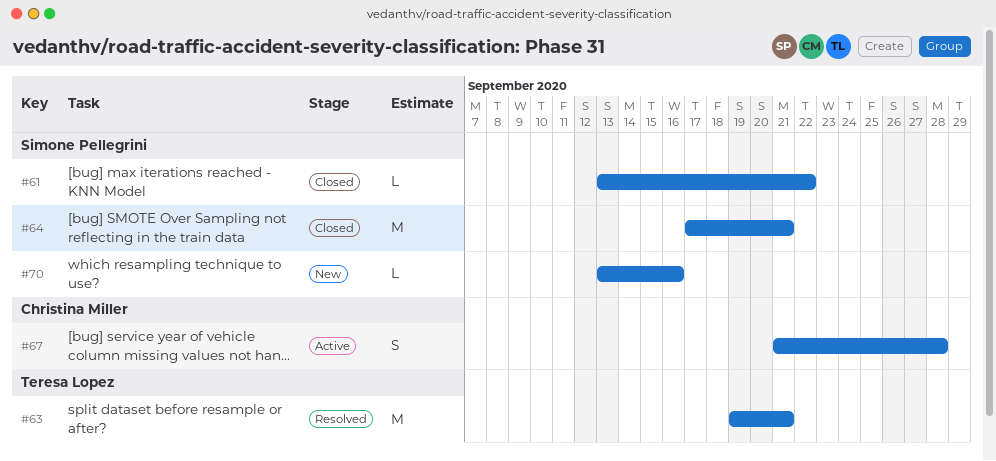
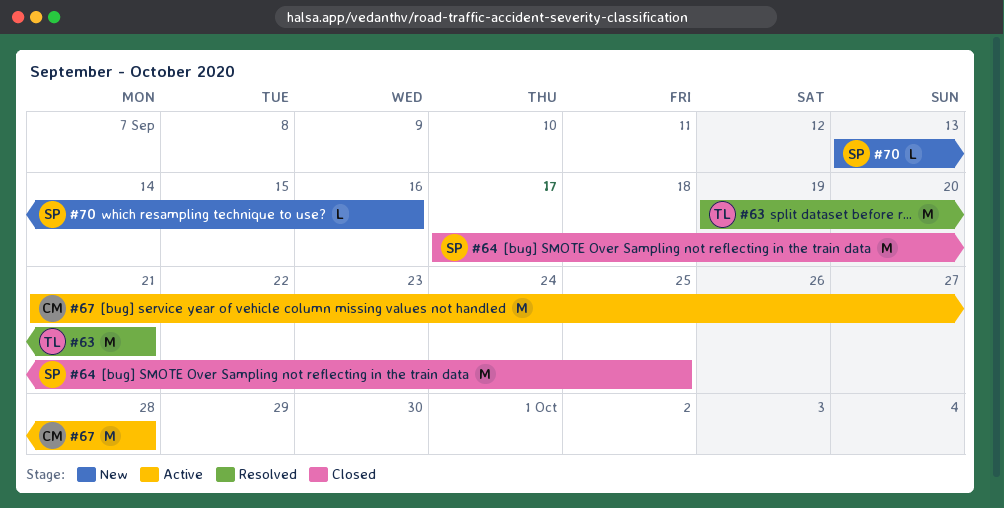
#61: present -> none
#64, due: Sep 21 -> Sep 25
#67, estimate: S -> M

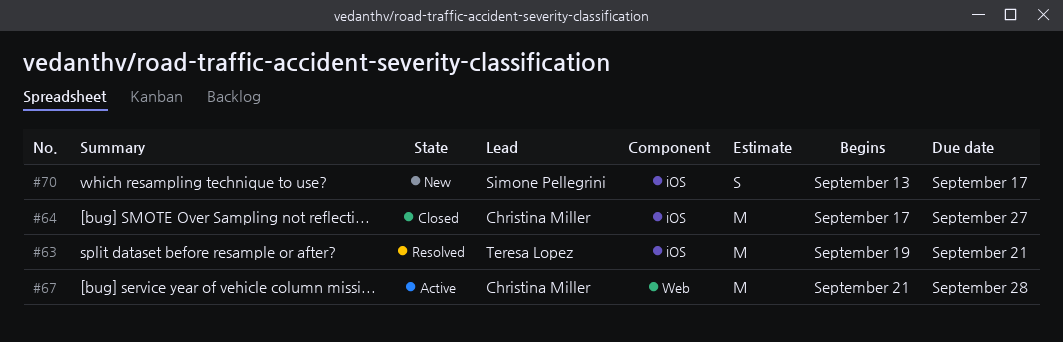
#64, owner: Simone Pellegrini -> Christina Miller
#64, due: Sep 25 -> Sep 27
#70, estimate: L -> S
#70, due: Sep 16 -> Sep 17

